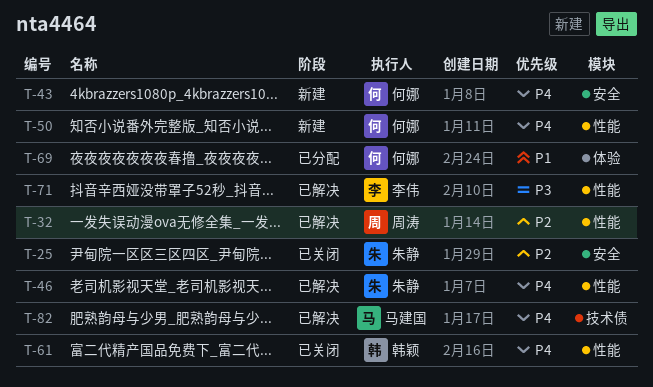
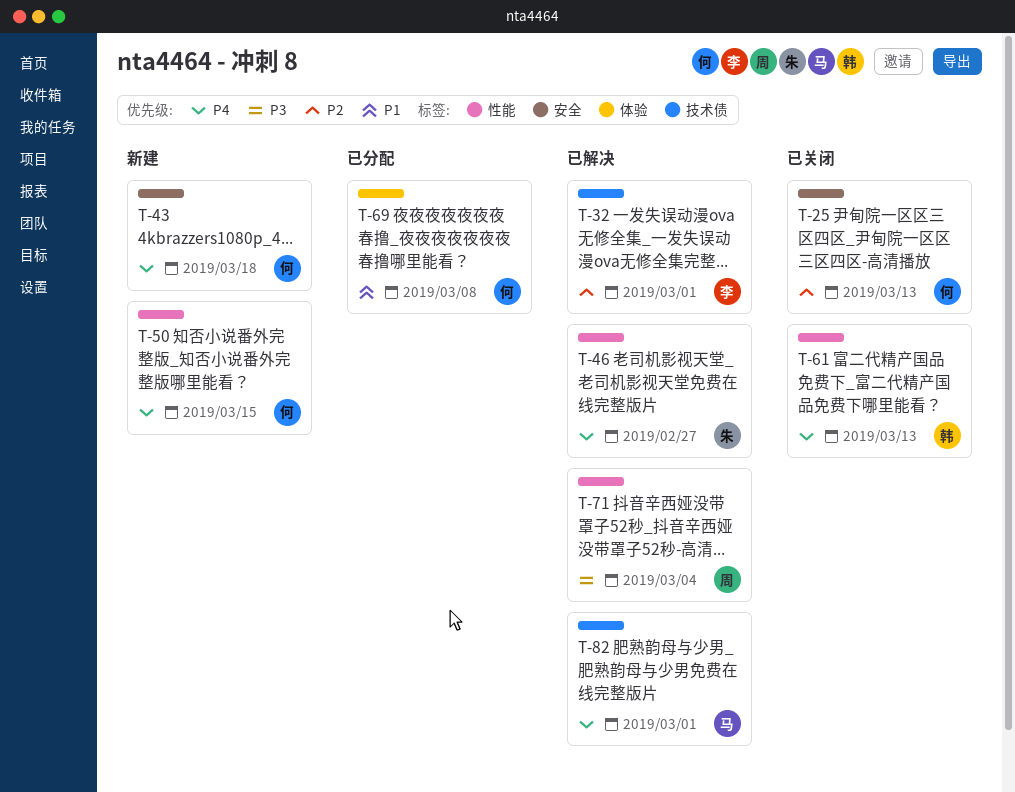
T-25, owner: 朱静 -> 何娜
T-32, owner: 周涛 -> 李伟
T-32, label: 性能 -> 技术债
T-71, owner: 李伟 -> 周涛

